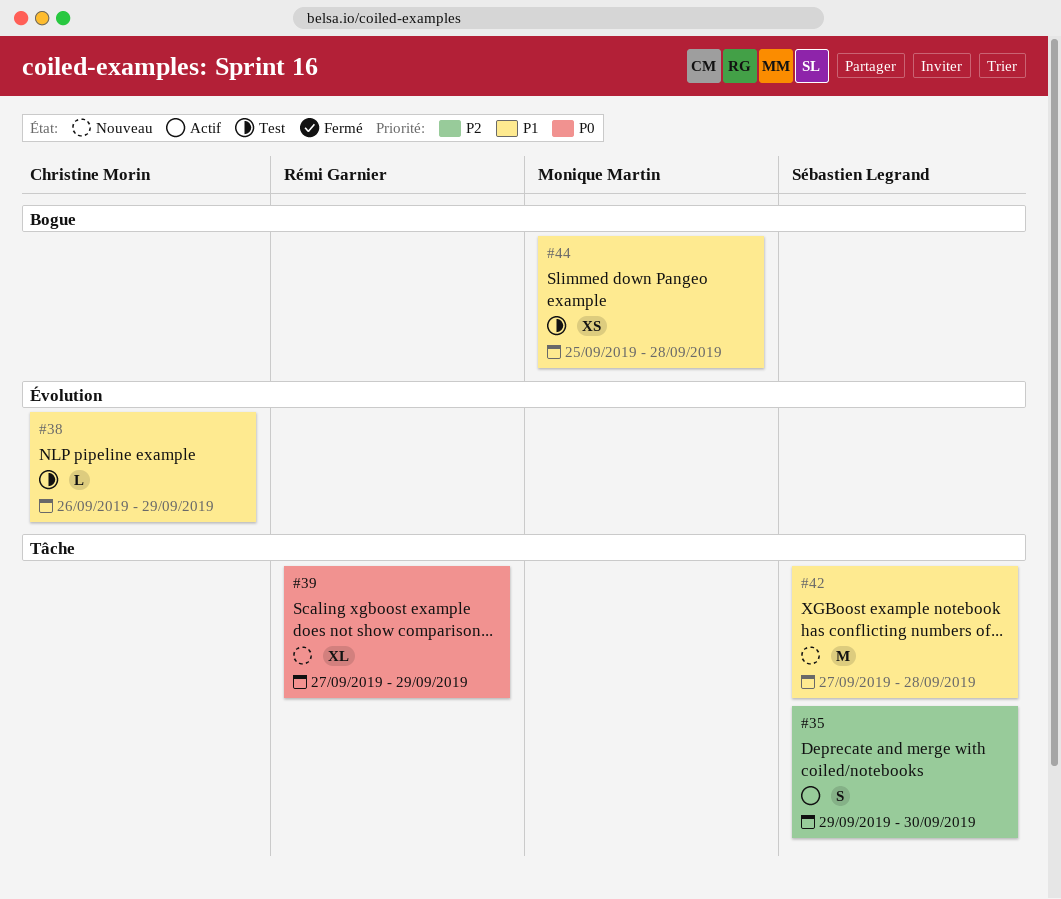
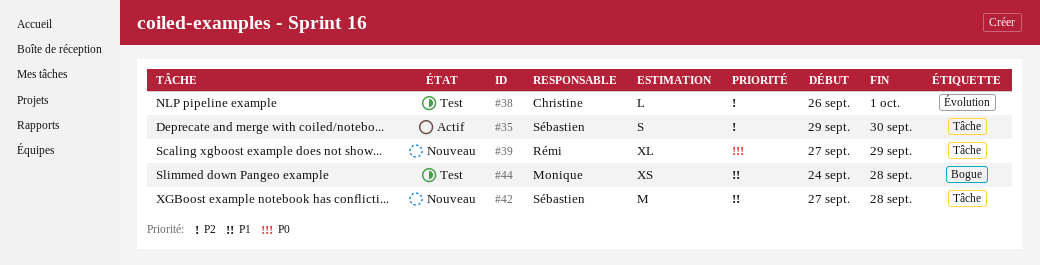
#38, priority: P1 -> P2
#38, due: Sep 29 -> Oct 1
#44, start: Sep 25 -> Sep 24

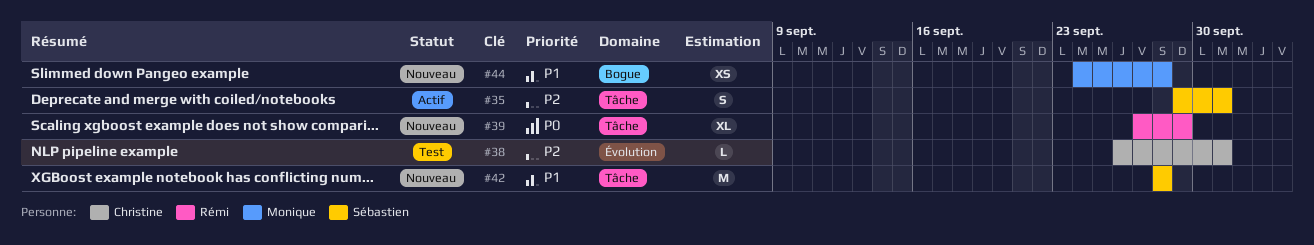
#35, due: Sep 30 -> Oct 1
#42, start: Sep 27 -> Sep 28
#44, status: Test -> Nouveau

